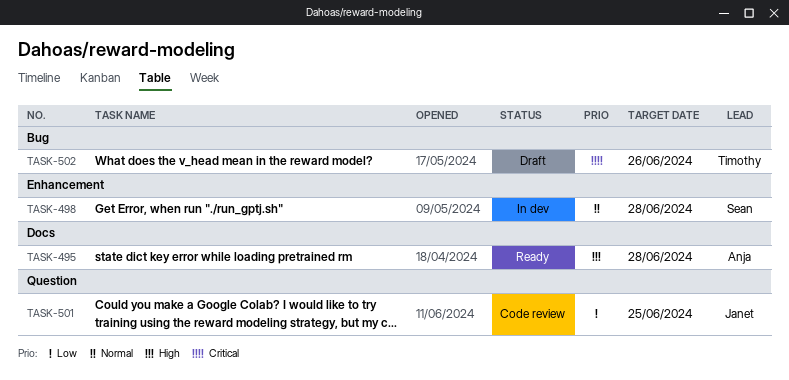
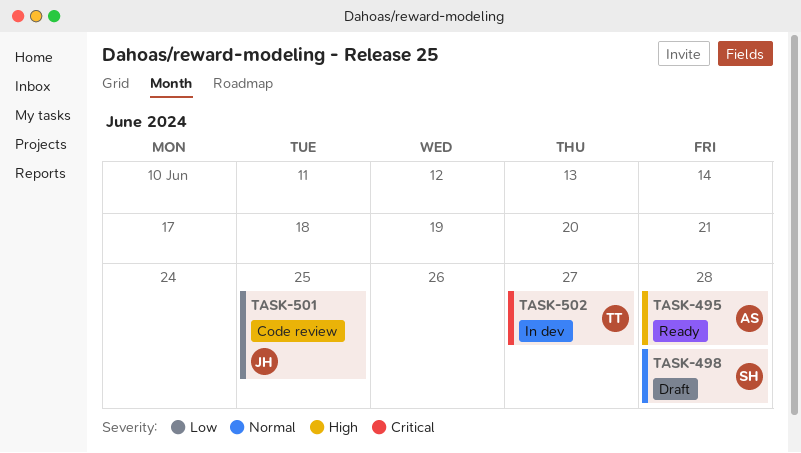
TASK-498, status: In dev -> Draft
TASK-502, status: Draft -> In dev
TASK-502, due: Jun 26 -> Jun 27

